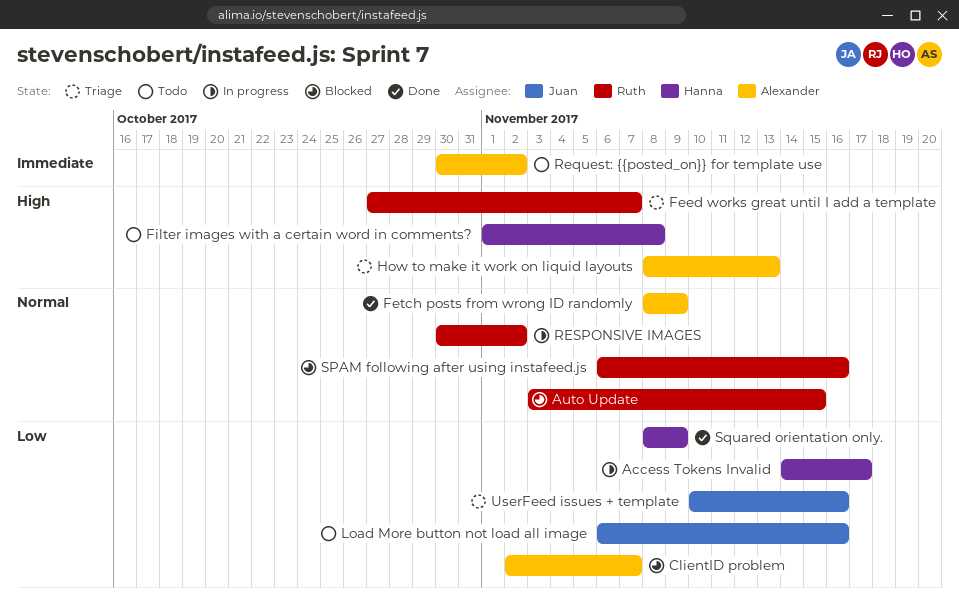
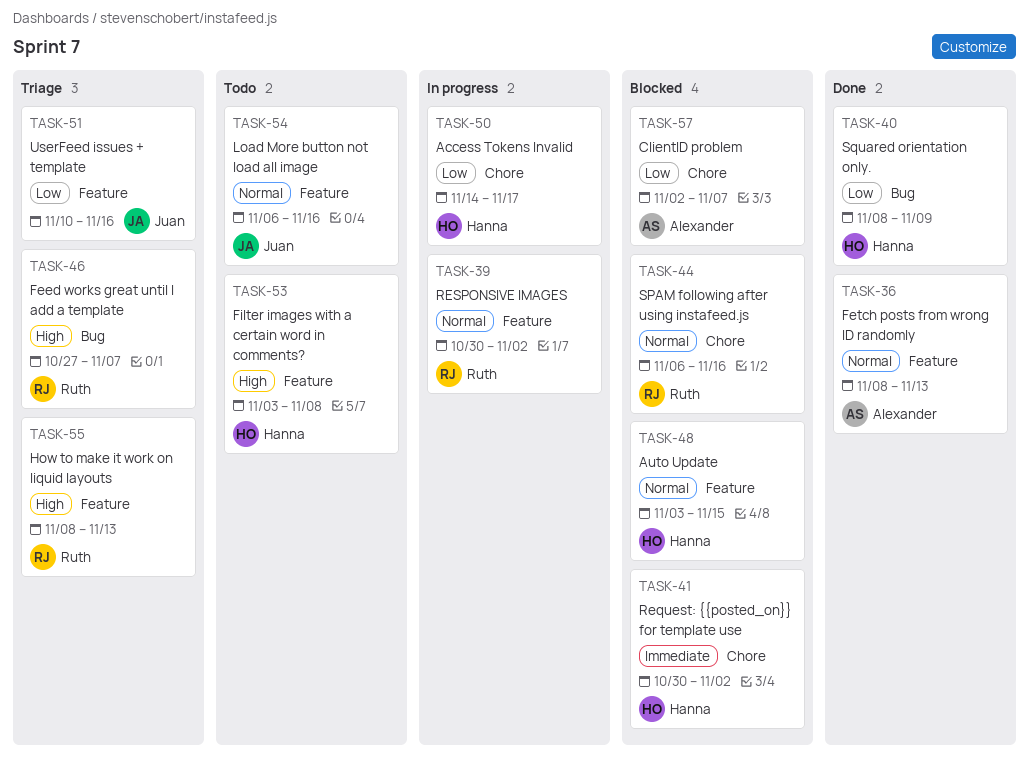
Auto Update, owner: Ruth -> Hanna
Fetch posts from wrong ID randomly, due: Nov 9 -> Nov 13
Filter images with a certain word in comments?, start: Nov 1 -> Nov 3
How to make it work on liquid layouts, owner: Alexander -> Ruth
Load More button not load all image, priority: Low -> Normal
Request: {{posted_on}} for template use, status: Todo -> Blocked
Request: {{posted_on}} for template use, owner: Alexander -> Hanna

